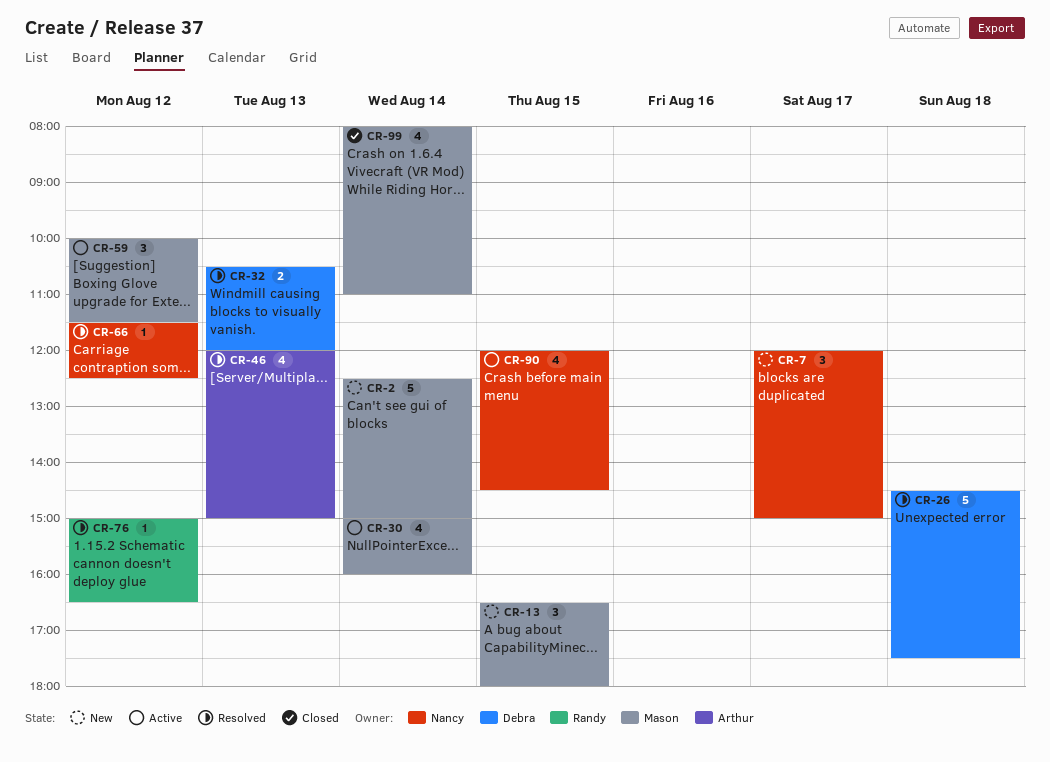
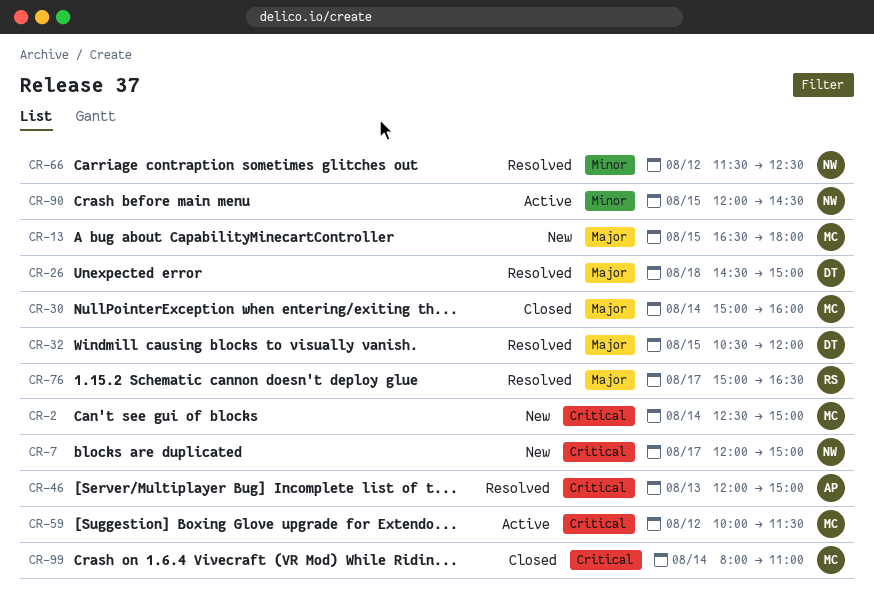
CR-26, ends: 17:30 -> 15:00
CR-30, status: Active -> Closed
CR-32, day: Aug 13 -> Aug 15
CR-76, day: Aug 12 -> Aug 17

